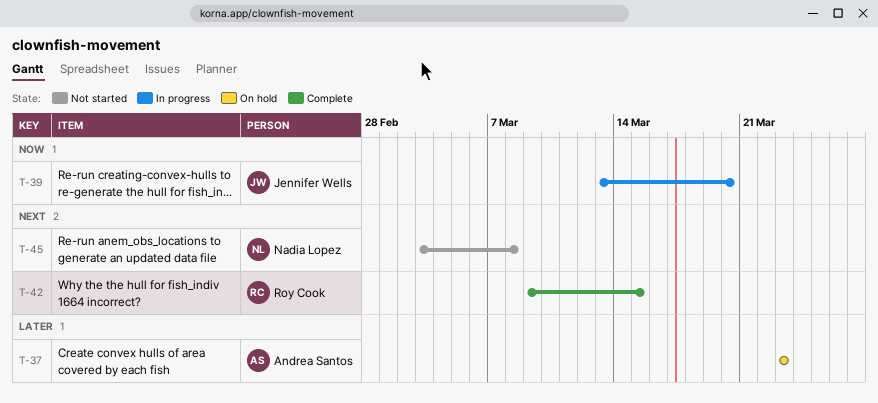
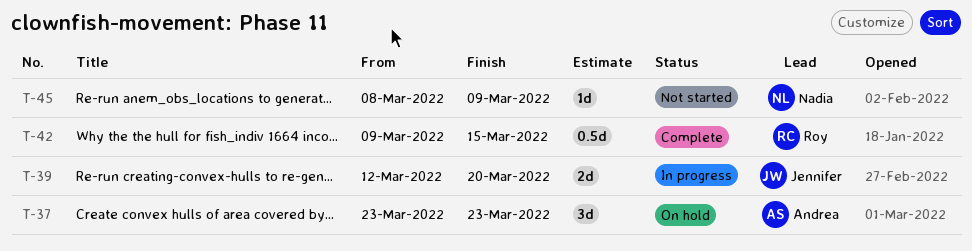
T-39, start: Mar 13 -> Mar 12
T-45, start: Mar 3 -> Mar 8
T-45, due: Mar 8 -> Mar 9

